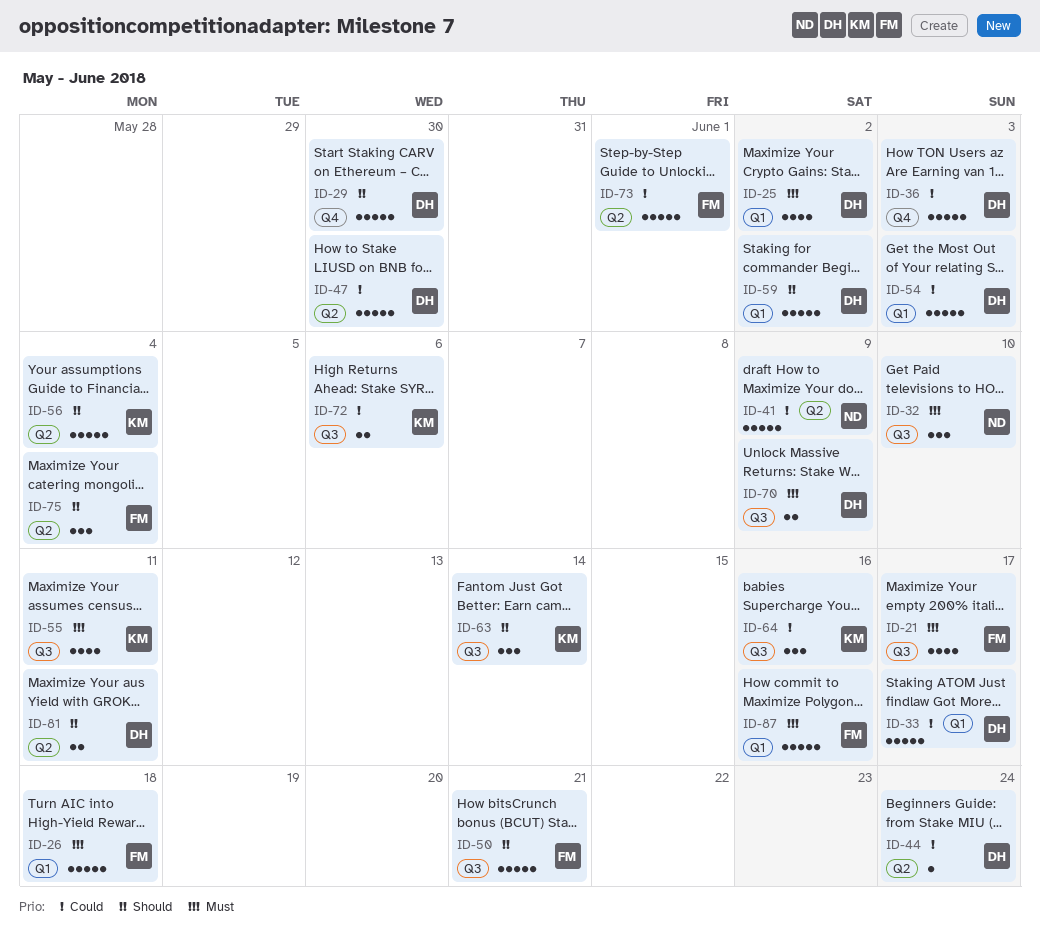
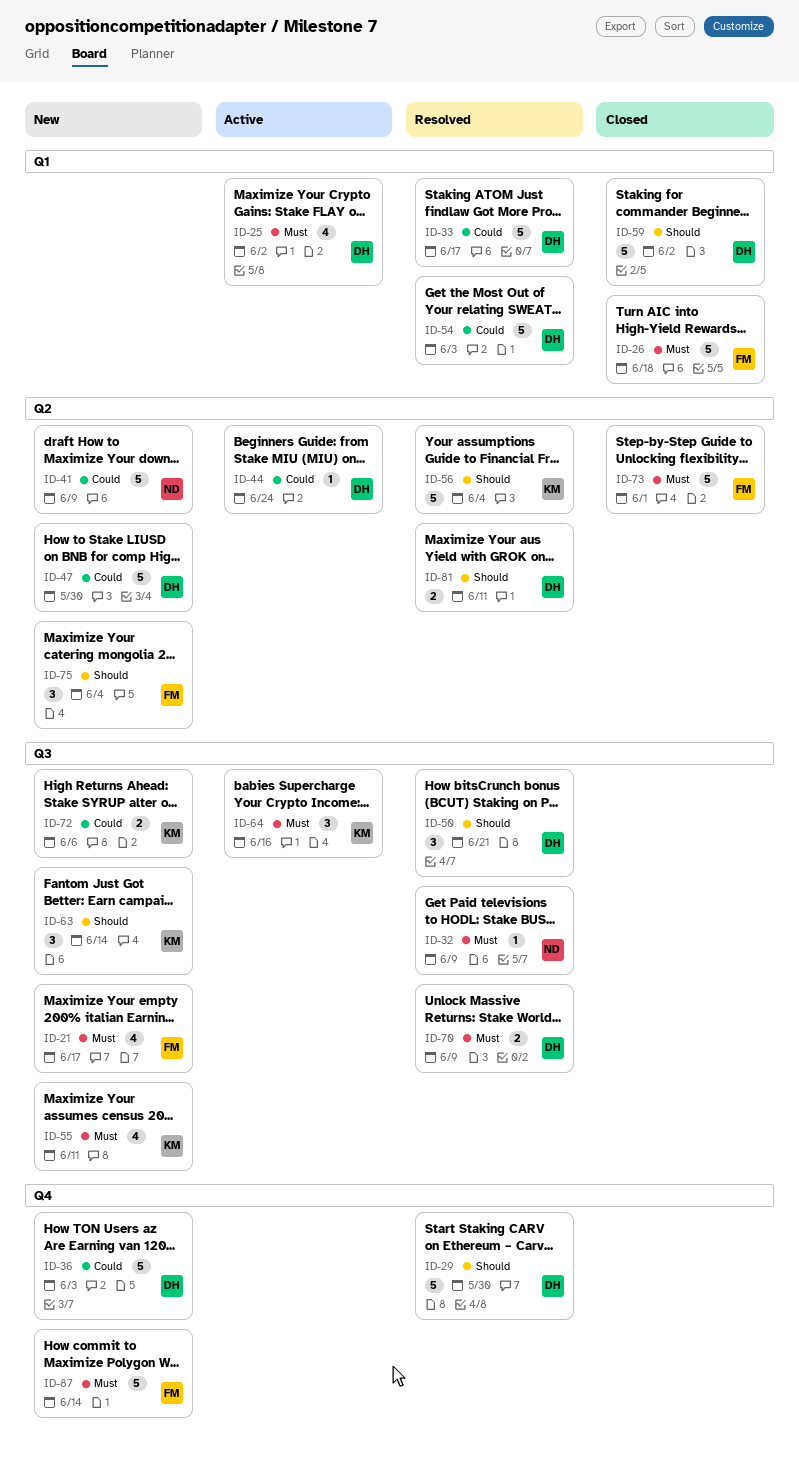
ID-32, estimate: 3 -> 1
ID-32, due: Jun 10 -> Jun 9
ID-50, owner: FM -> DH
ID-50, estimate: 5 -> 3
ID-64, priority: Could -> Must
ID-73, priority: Could -> Must
ID-87, label: Q1 -> Q4
ID-87, due: Jun 16 -> Jun 14

